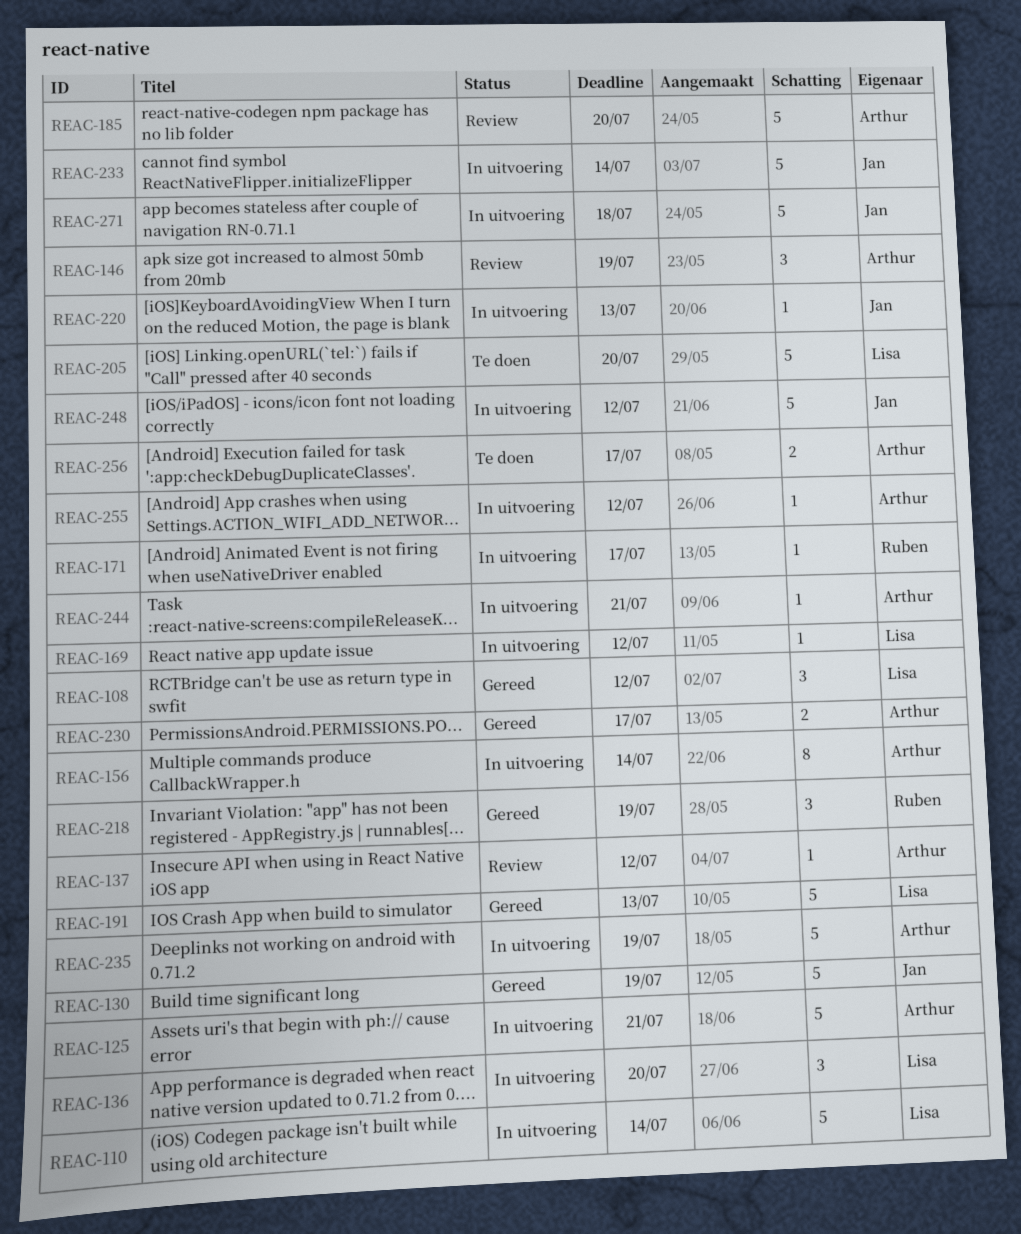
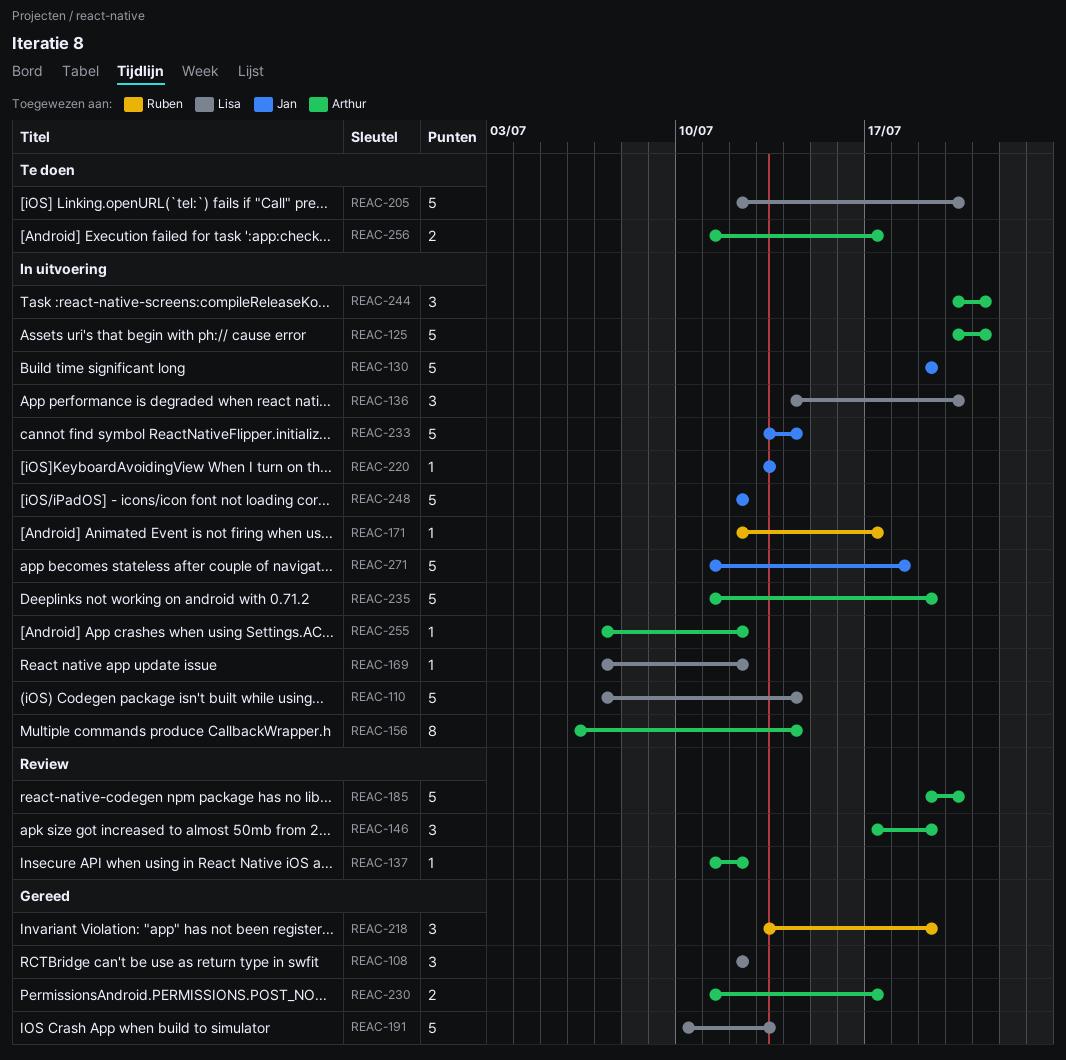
REAC-130, status: Gereed -> In uitvoering
REAC-244, estimate: 1 -> 3

